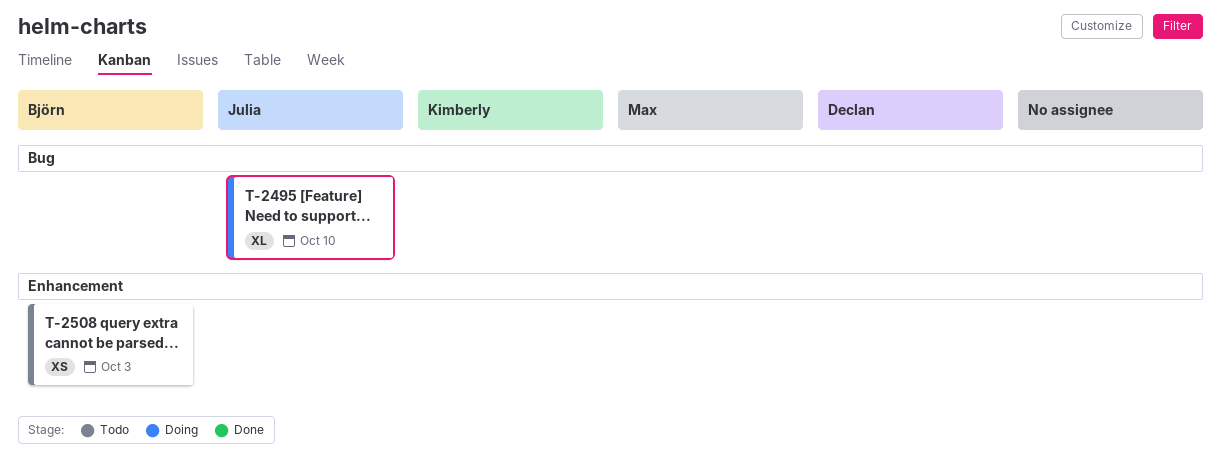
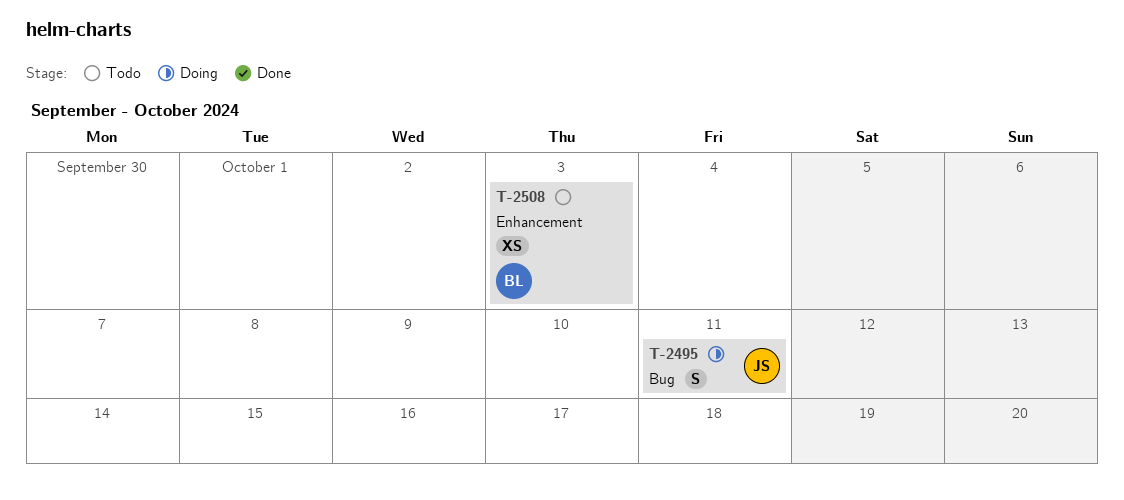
T-2495, estimate: XL -> S
T-2495, due: Oct 10 -> Oct 11

